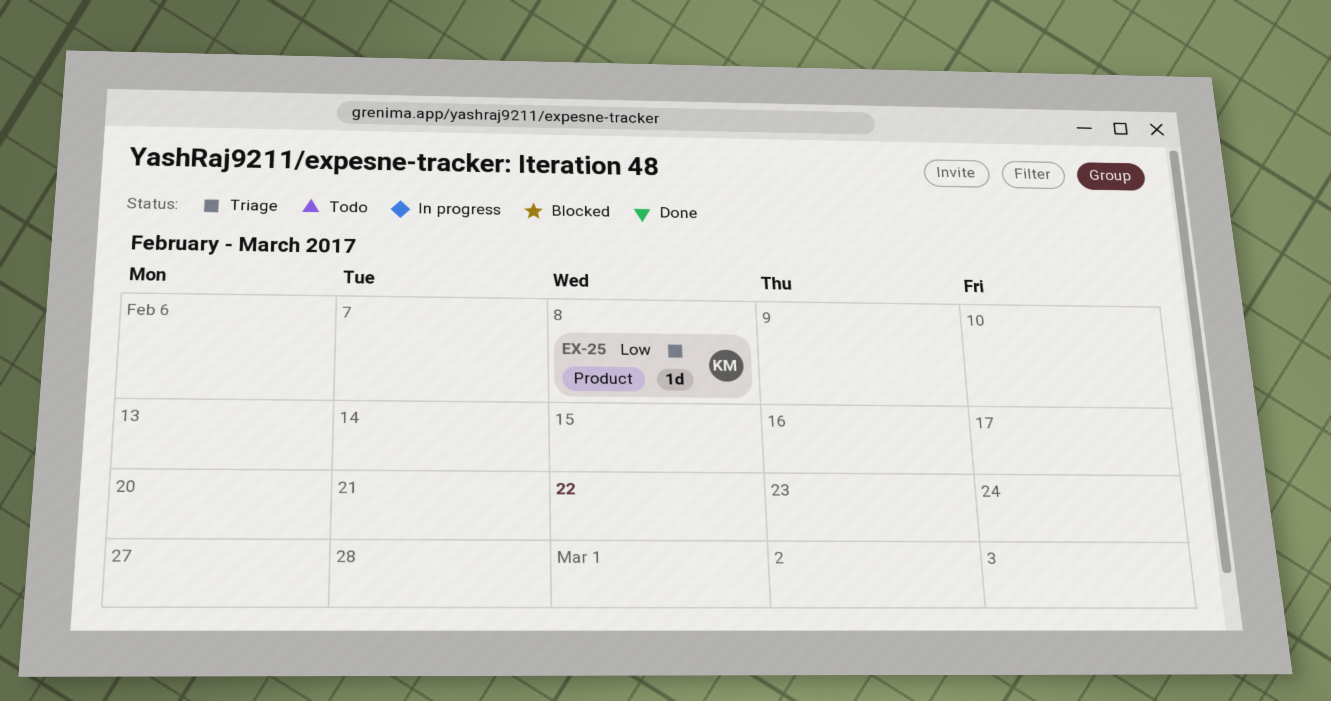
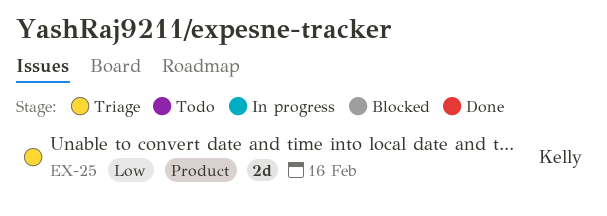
EX-25, estimate: 1d -> 2d
EX-25, due: Feb 8 -> Feb 16

